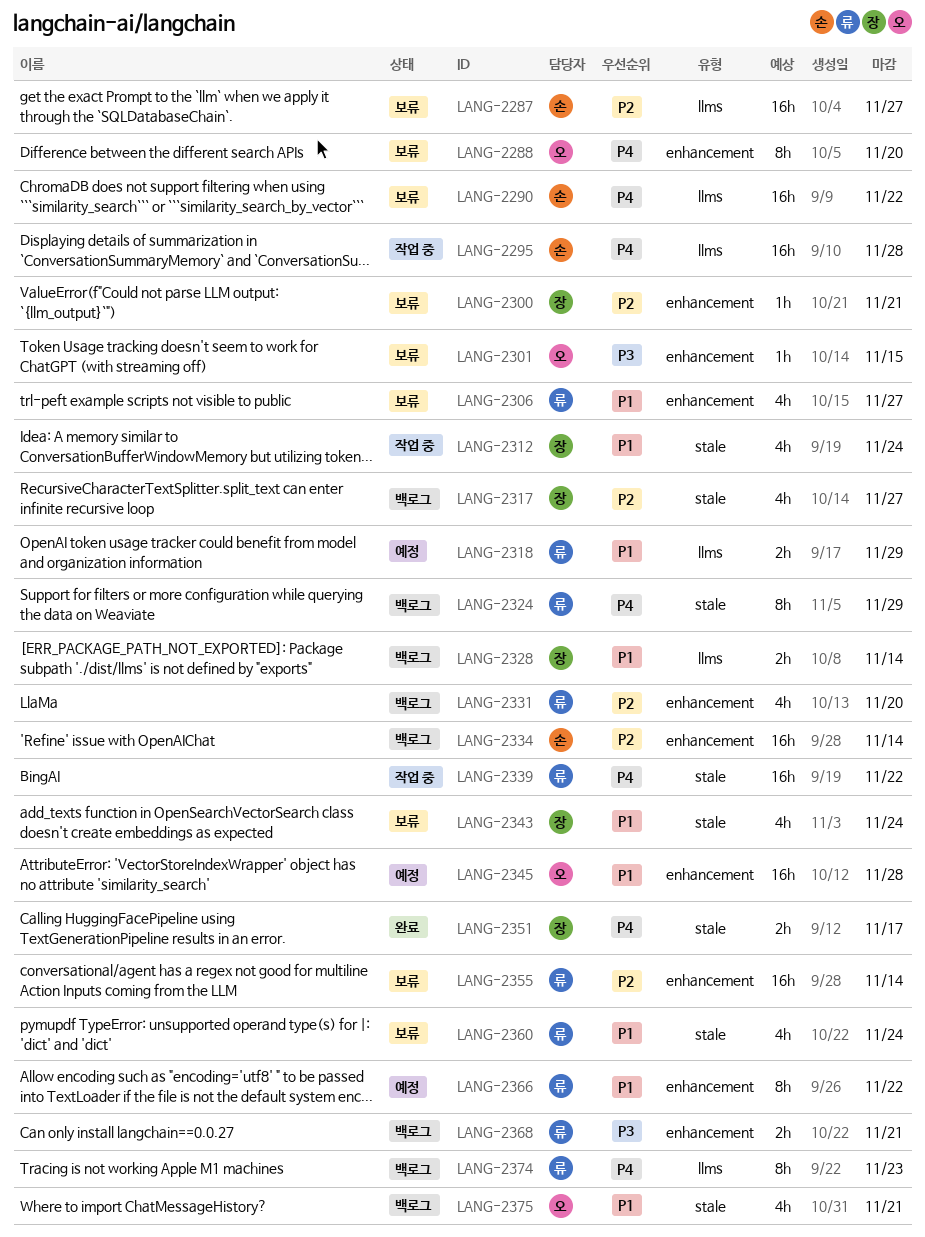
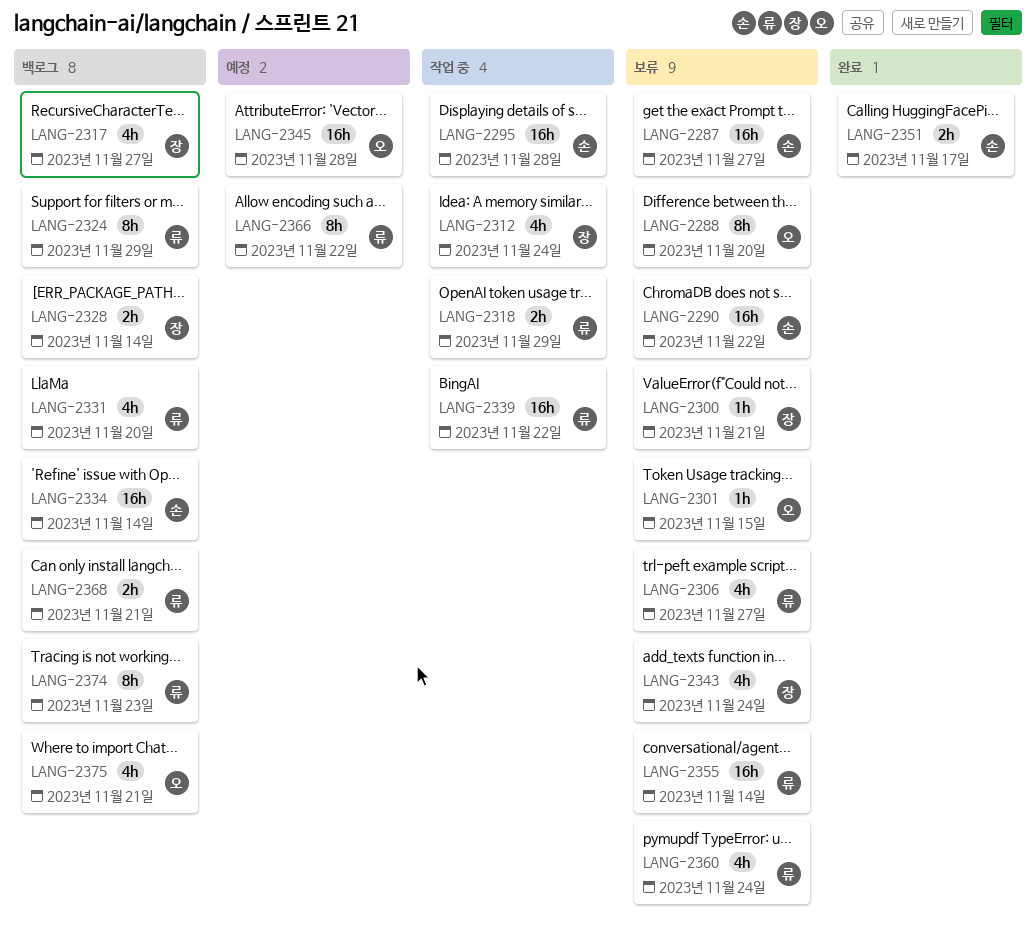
LANG-2318, status: 예정 -> 작업 중
LANG-2351, owner: 장 -> 손

